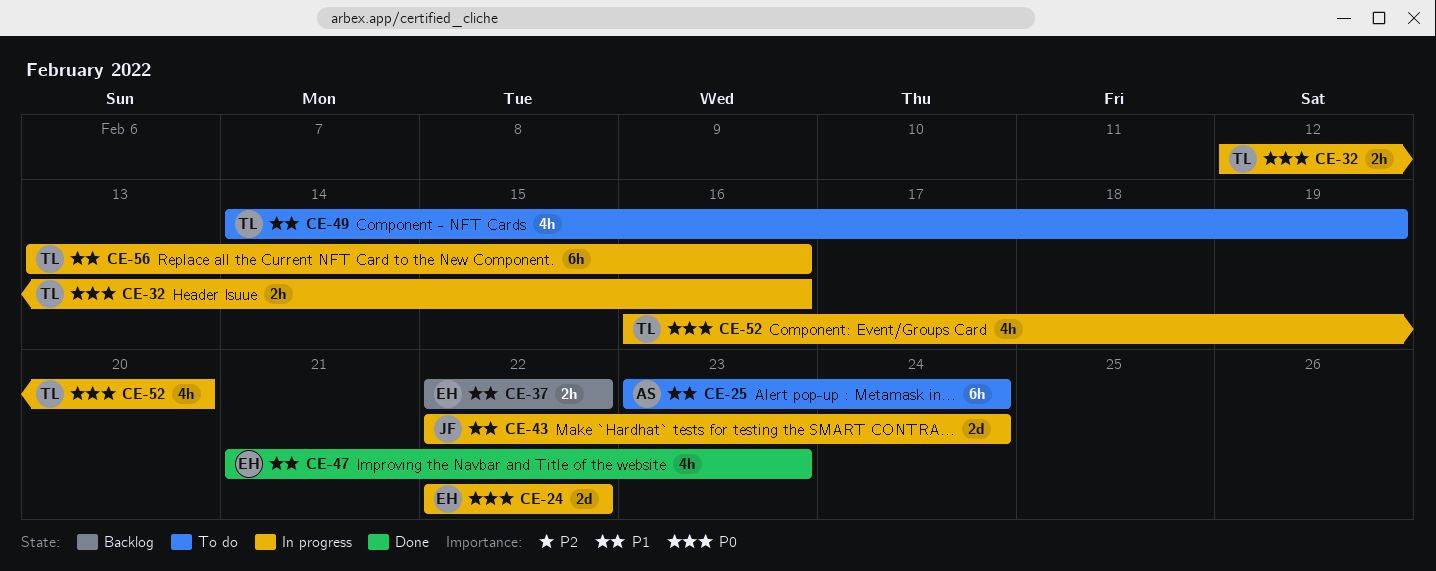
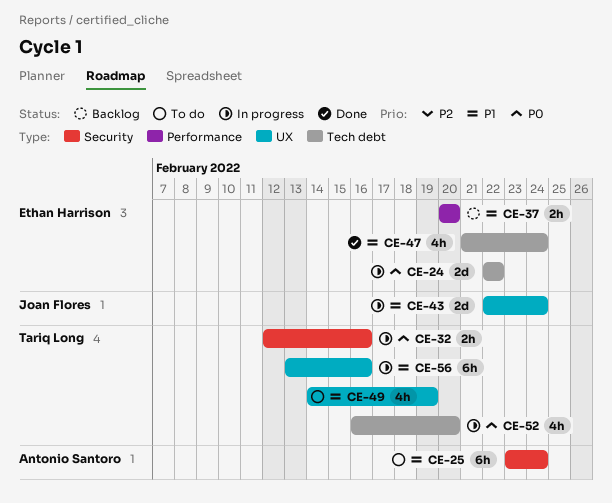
CE-37, start: Feb 22 -> Feb 20
CE-37, due: Feb 22 -> Feb 20
CE-47, due: Feb 23 -> Feb 24

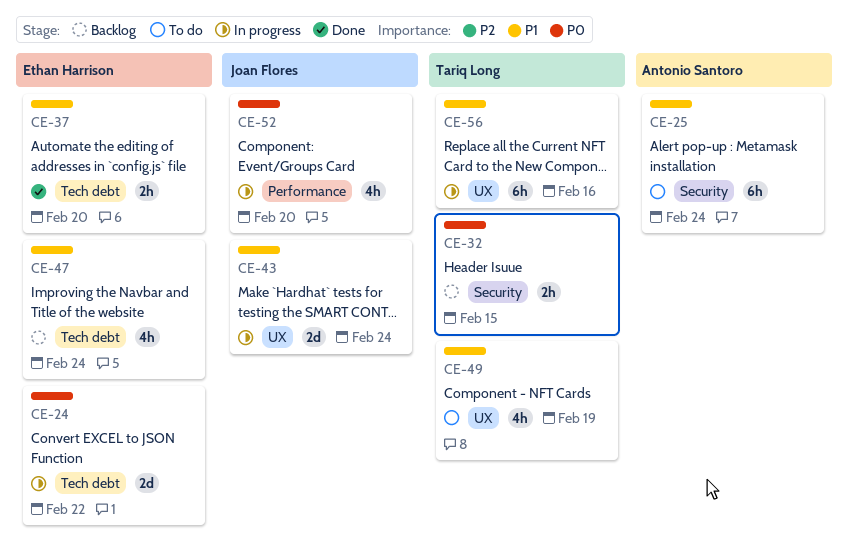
CE-32, status: In progress -> Backlog
CE-32, due: Feb 16 -> Feb 15
CE-37, status: Backlog -> Done
CE-37, label: Performance -> Tech debt
CE-47, status: Done -> Backlog
CE-52, owner: Tariq Long -> Joan Flores
CE-52, label: Tech debt -> Performance

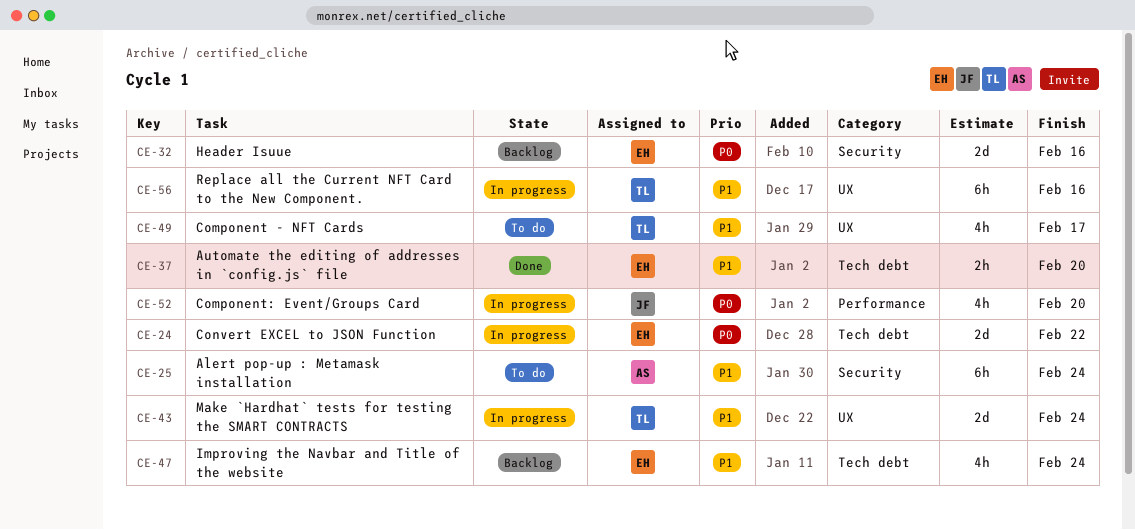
CE-32, owner: Tariq Long -> Ethan Harrison
CE-32, estimate: 2h -> 2d
CE-32, due: Feb 15 -> Feb 16
CE-43, owner: Joan Flores -> Tariq Long
CE-49, due: Feb 19 -> Feb 17

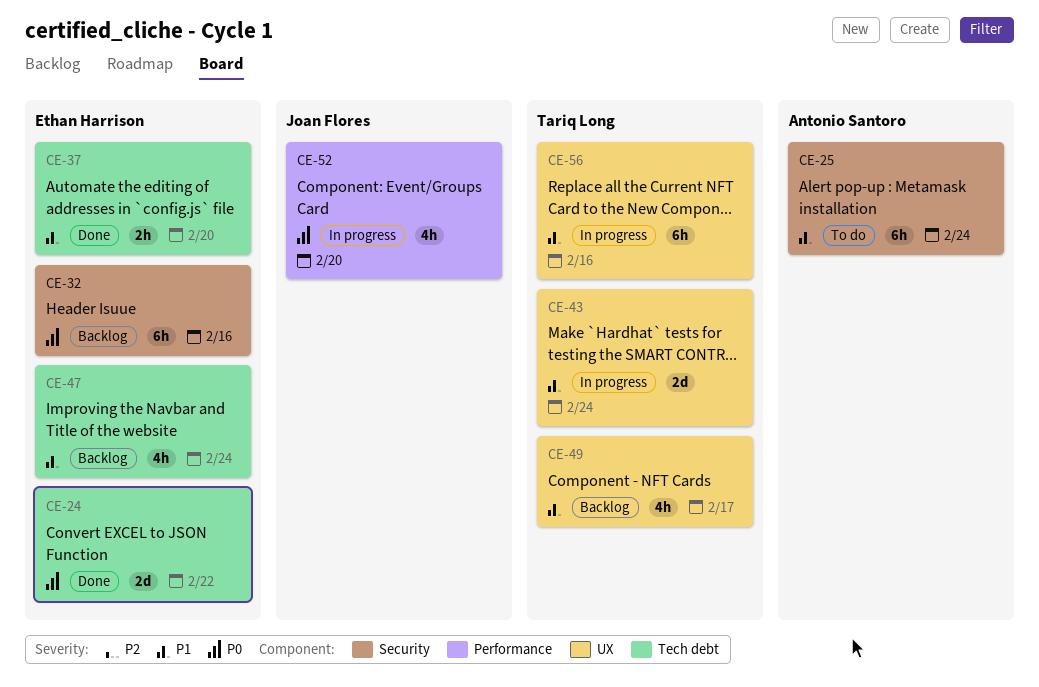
CE-24, status: In progress -> Done
CE-32, estimate: 2d -> 6h
CE-49, status: To do -> Backlog

